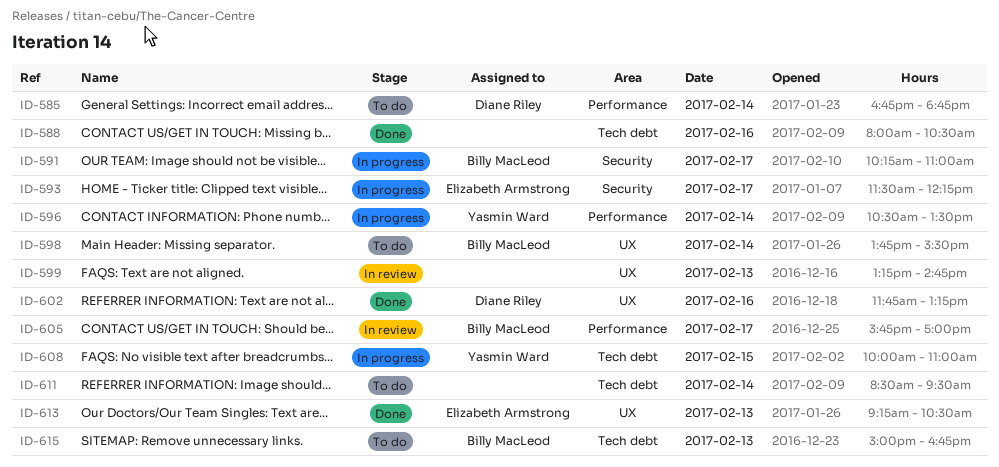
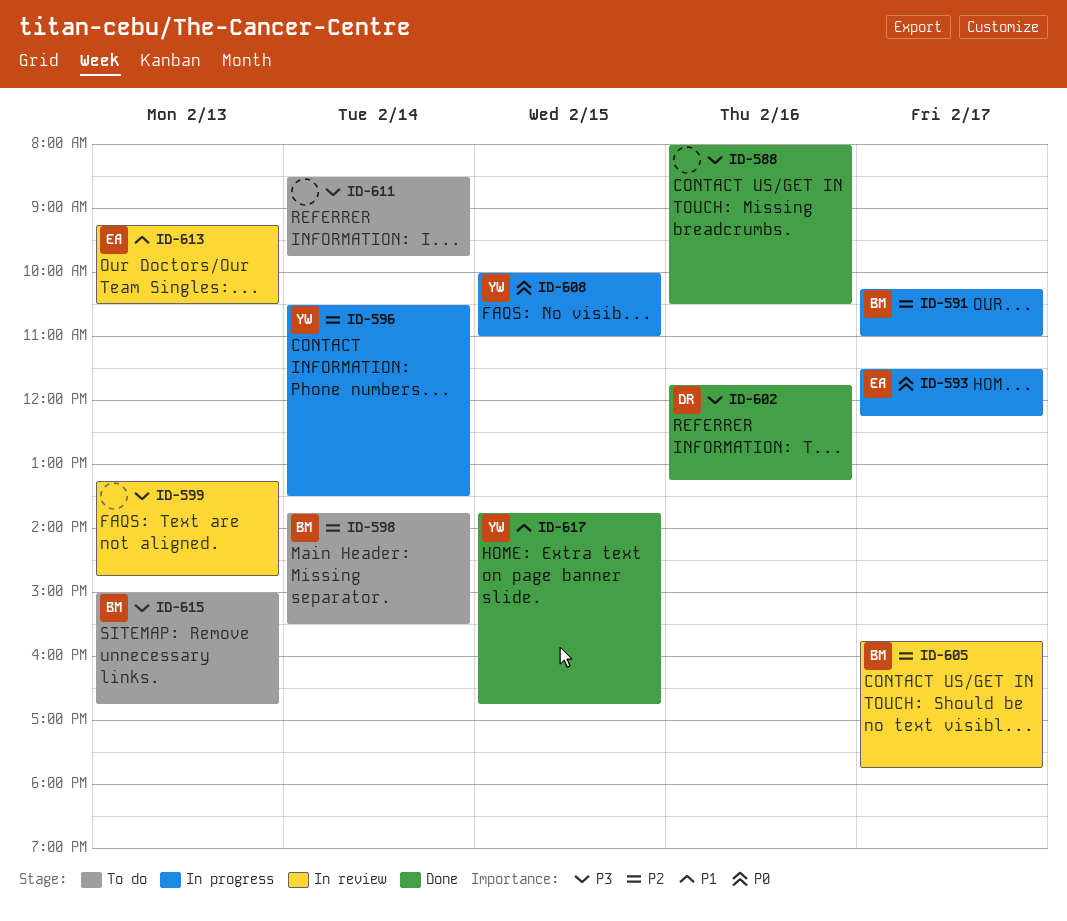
ID-585: present -> none
ID-605, ends: 17:00 -> 17:45
ID-611, ends: 09:30 -> 09:45
ID-613, status: Done -> In review
ID-617: none -> present

